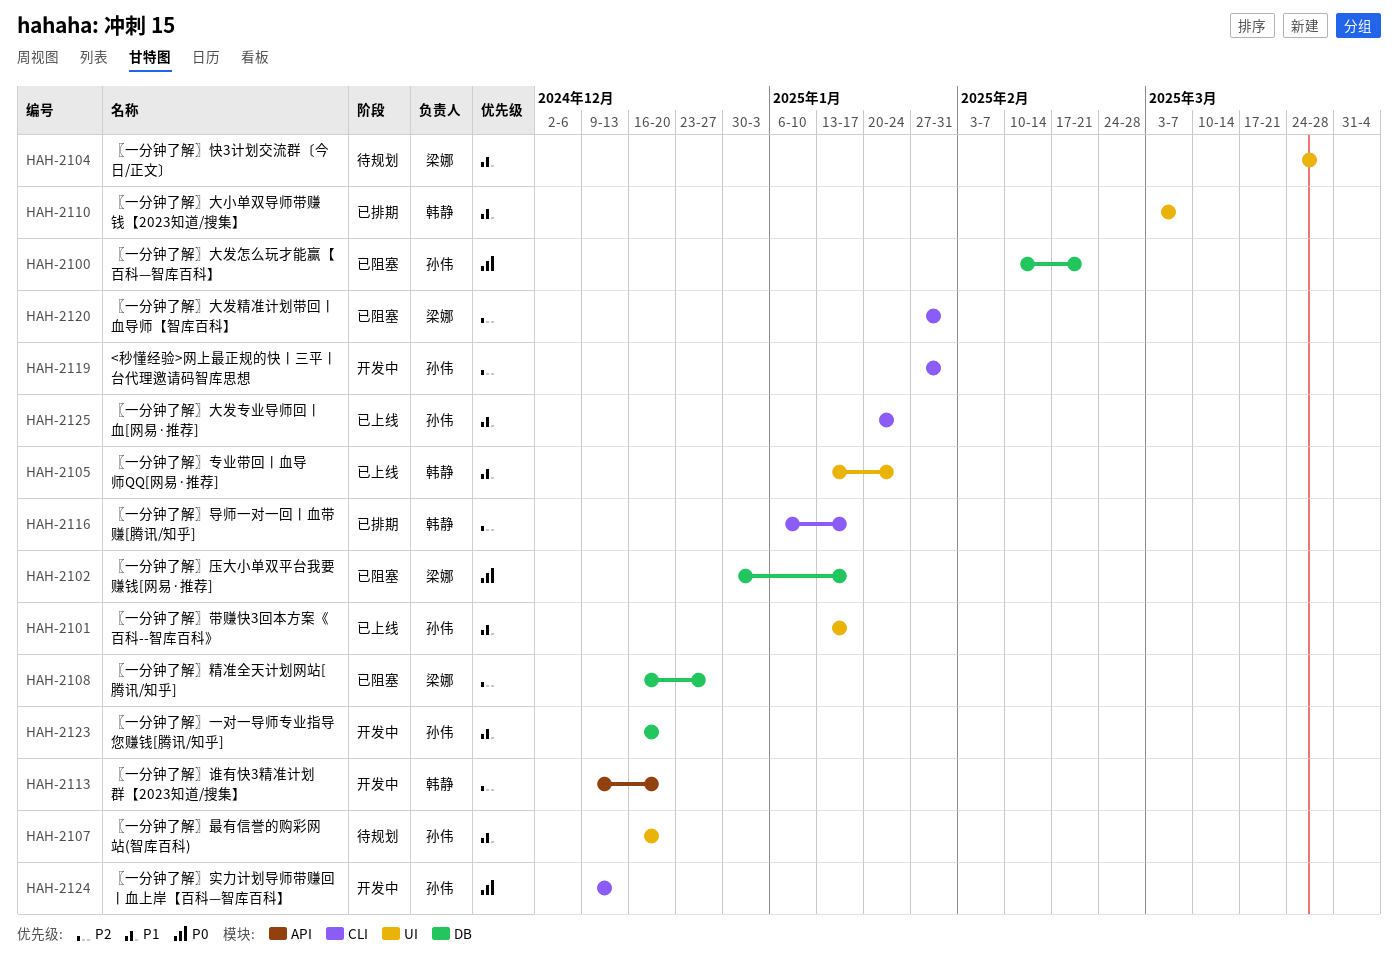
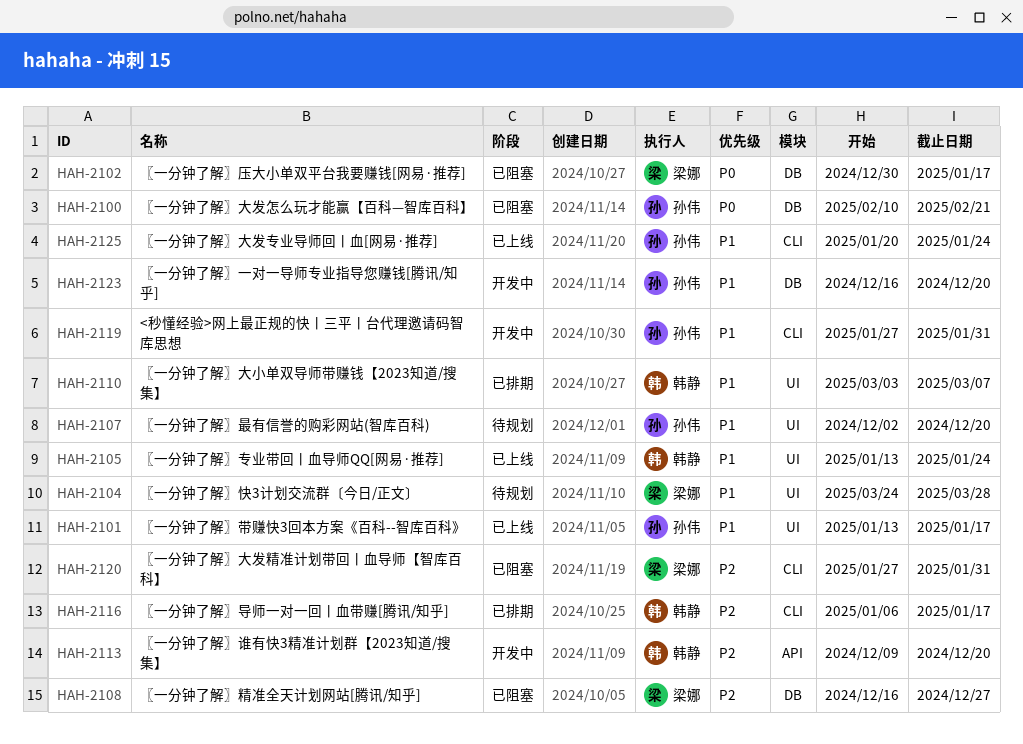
HAH-2107, start: Dec 16 -> Dec 2
HAH-2119, priority: P2 -> P1
HAH-2124: present -> none

